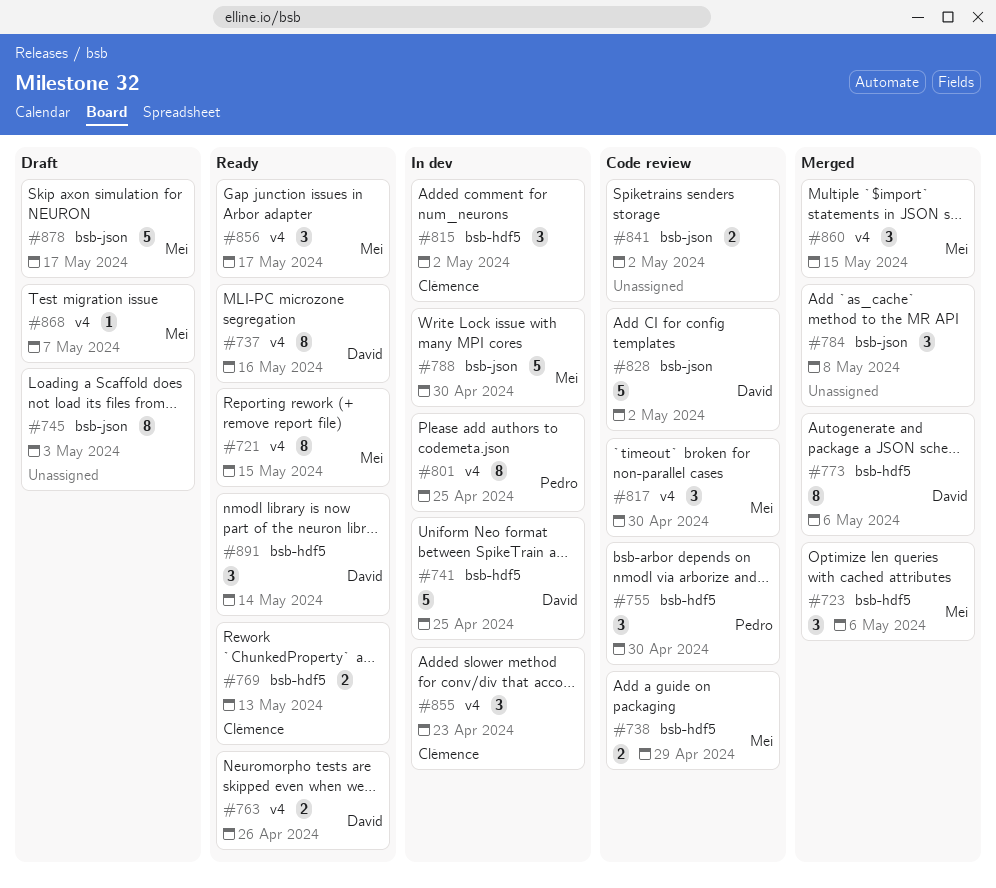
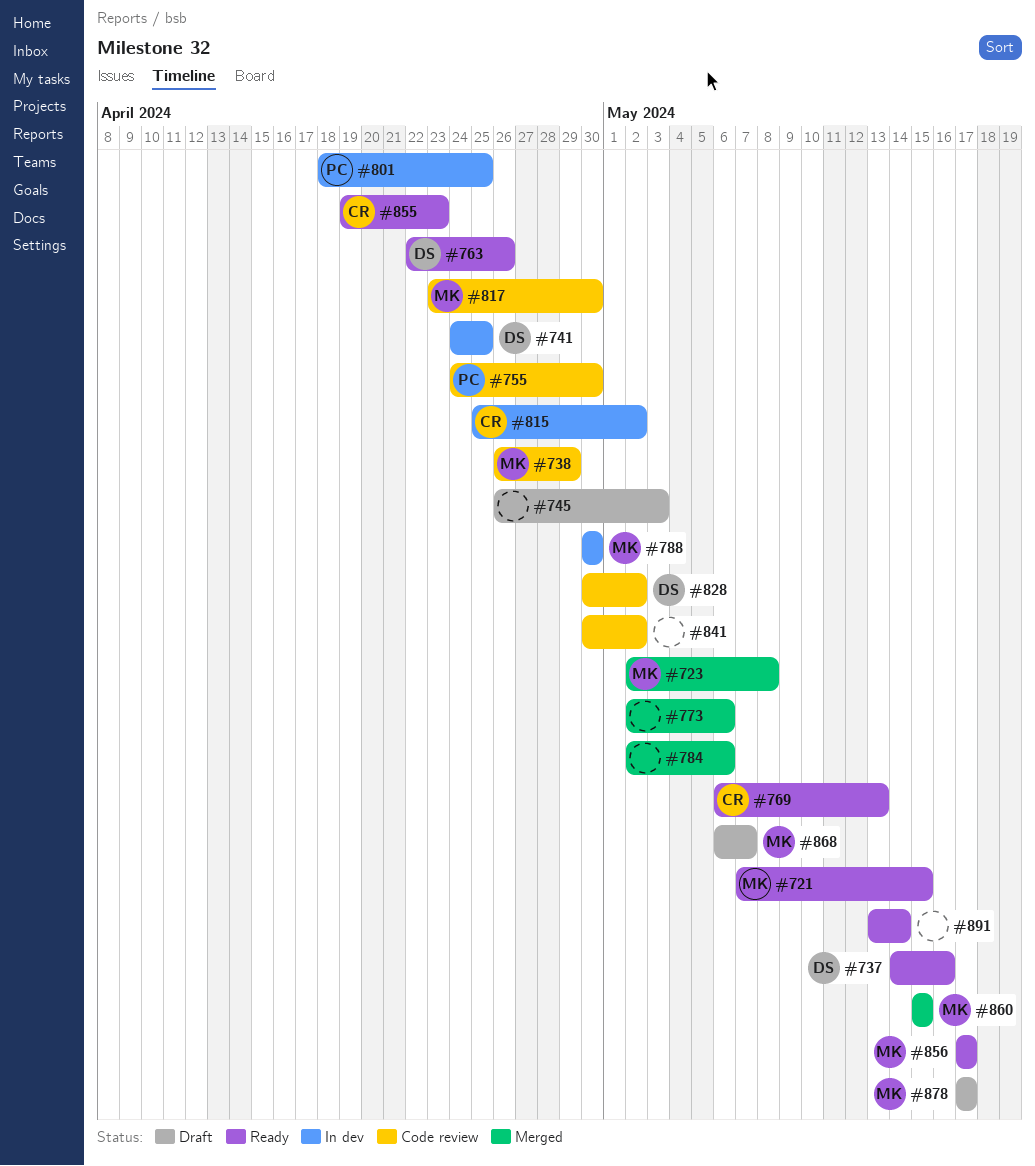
#723, due: May 6 -> May 8
#773, owner: David -> none
#784, due: May 8 -> May 6
#855, status: In dev -> Ready
#891, owner: David -> none

